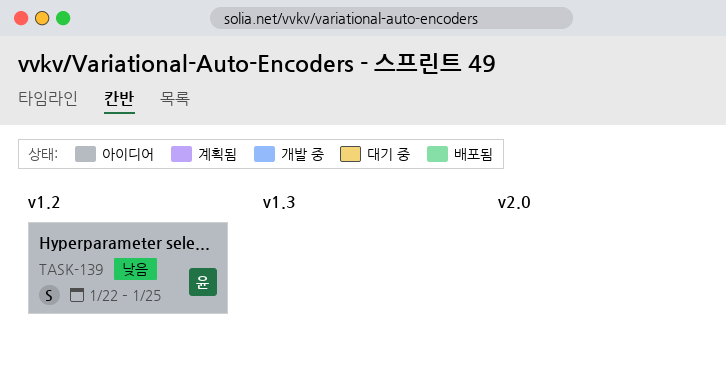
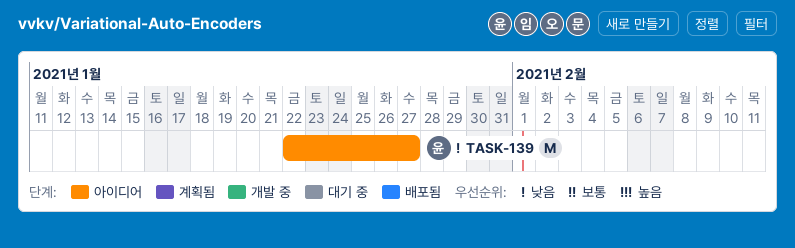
TASK-139, estimate: S -> M
TASK-139, due: Jan 25 -> Jan 27

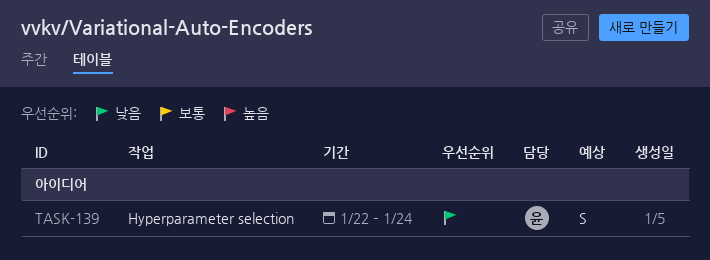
TASK-139, estimate: M -> S
TASK-139, due: Jan 27 -> Jan 24

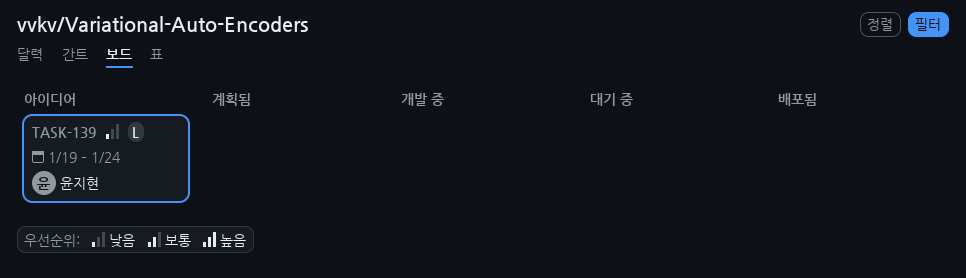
TASK-139, estimate: S -> L
TASK-139, start: Jan 22 -> Jan 19

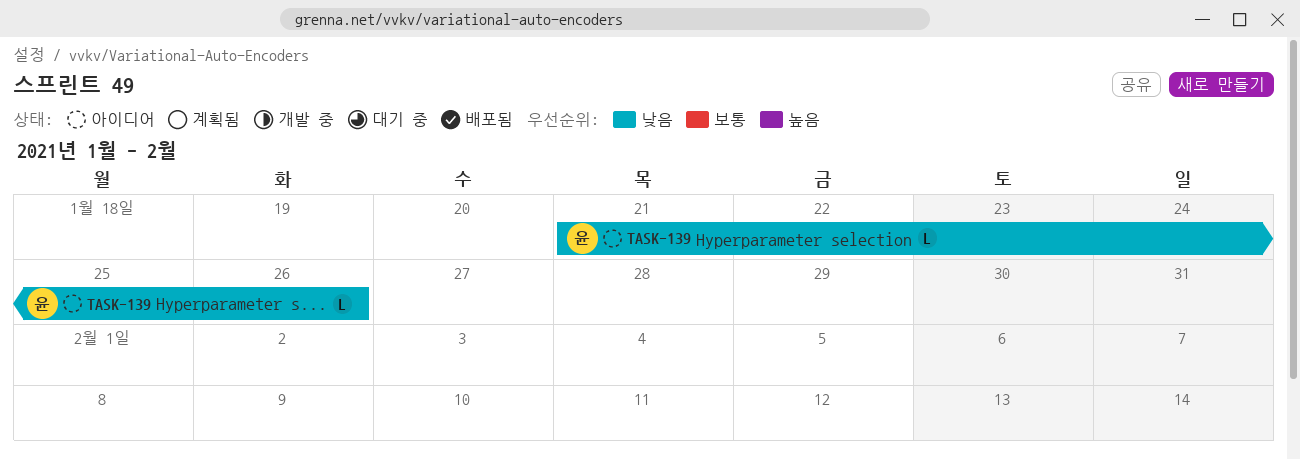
TASK-139, start: Jan 19 -> Jan 21
TASK-139, due: Jan 24 -> Jan 26

